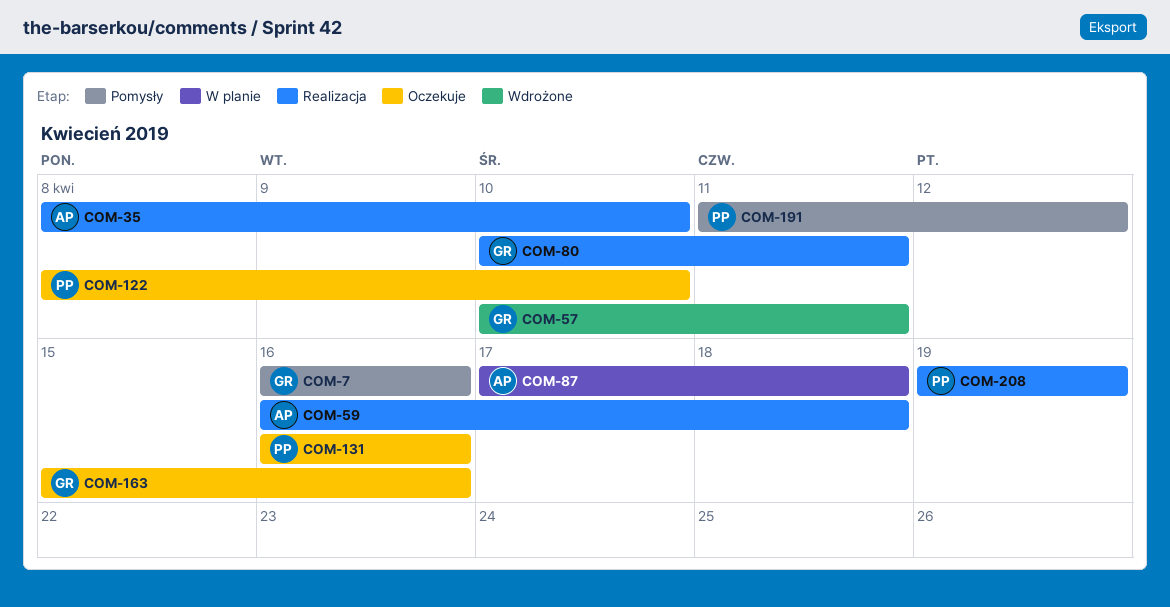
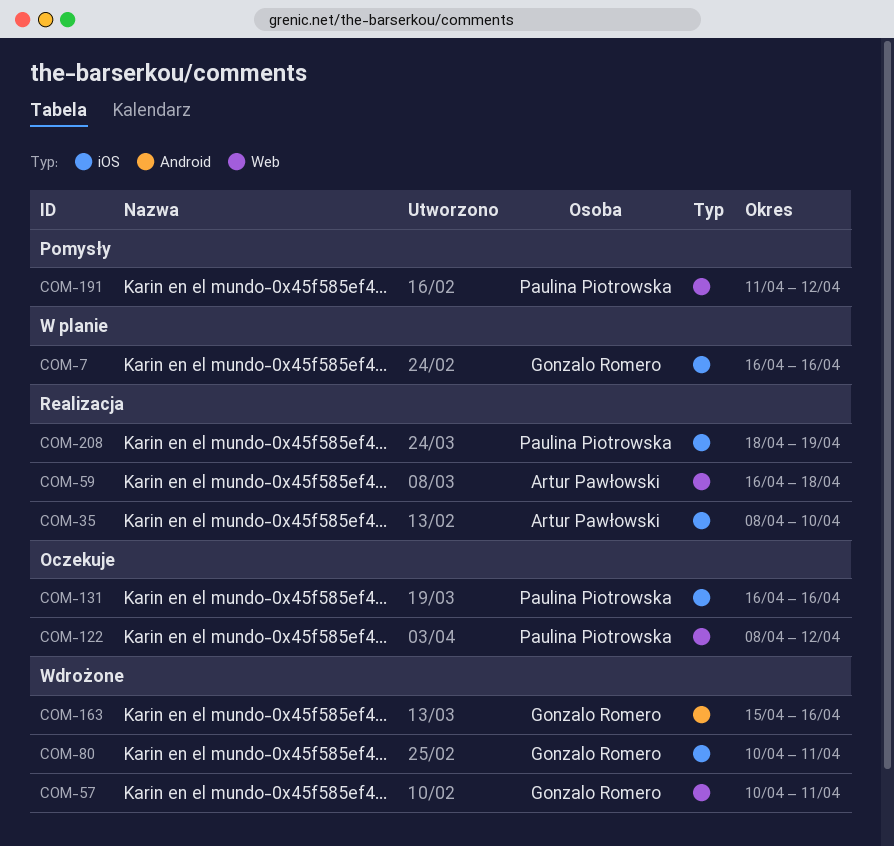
COM-7, status: Pomysły -> W planie
COM-80, status: Realizacja -> Wdrożone
COM-87: present -> none
COM-122, due: Apr 10 -> Apr 12
COM-163, status: Oczekuje -> Wdrożone
COM-208, start: Apr 19 -> Apr 18

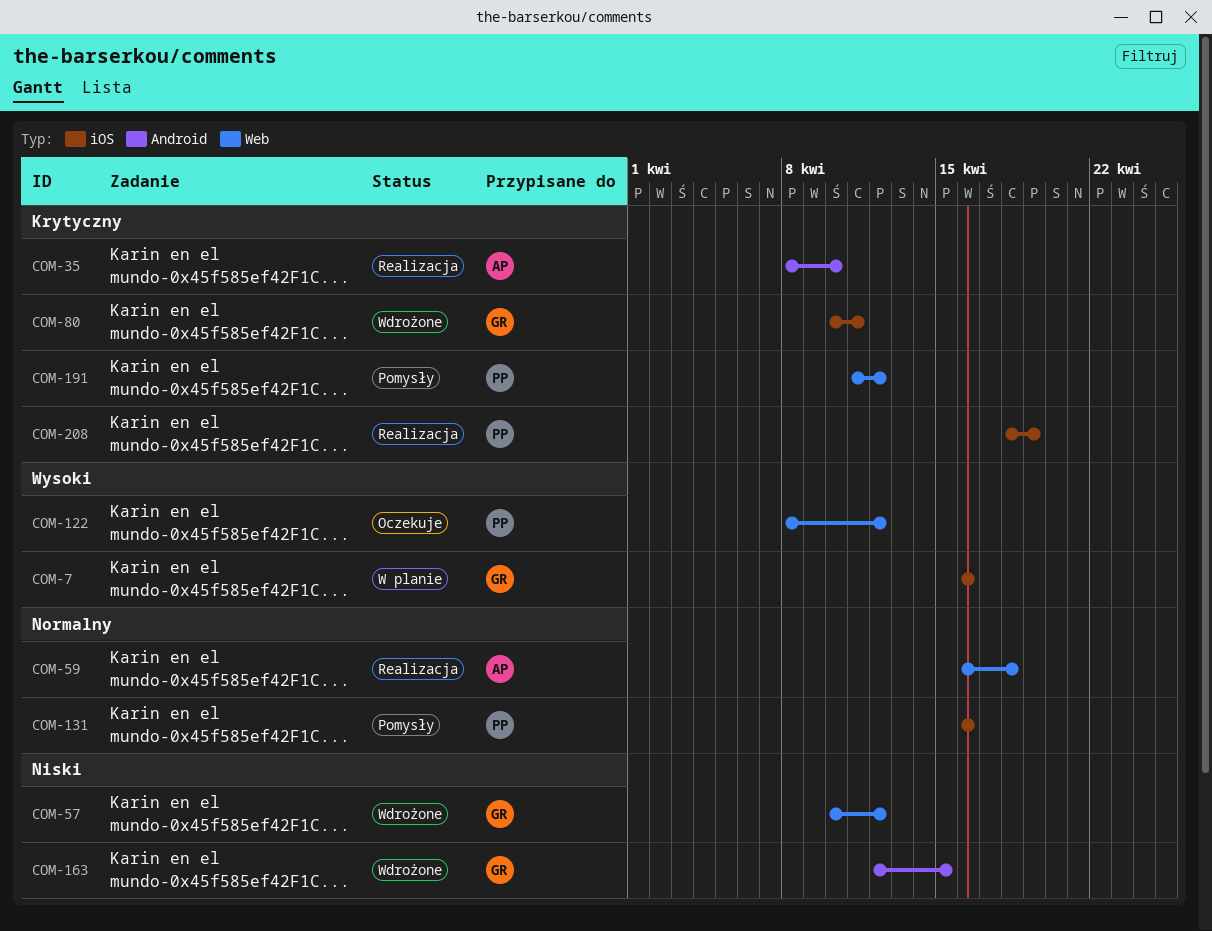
COM-35, label: iOS -> Android
COM-57, due: Apr 11 -> Apr 12
COM-131, status: Oczekuje -> Pomysły
COM-163, start: Apr 15 -> Apr 12
COM-163, due: Apr 16 -> Apr 15

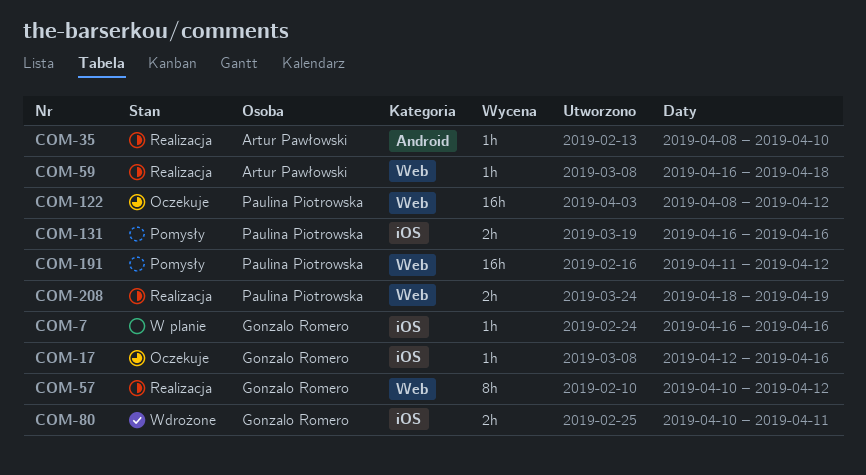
COM-17: none -> present
COM-57, status: Wdrożone -> Realizacja
COM-163: present -> none
COM-208, label: iOS -> Web

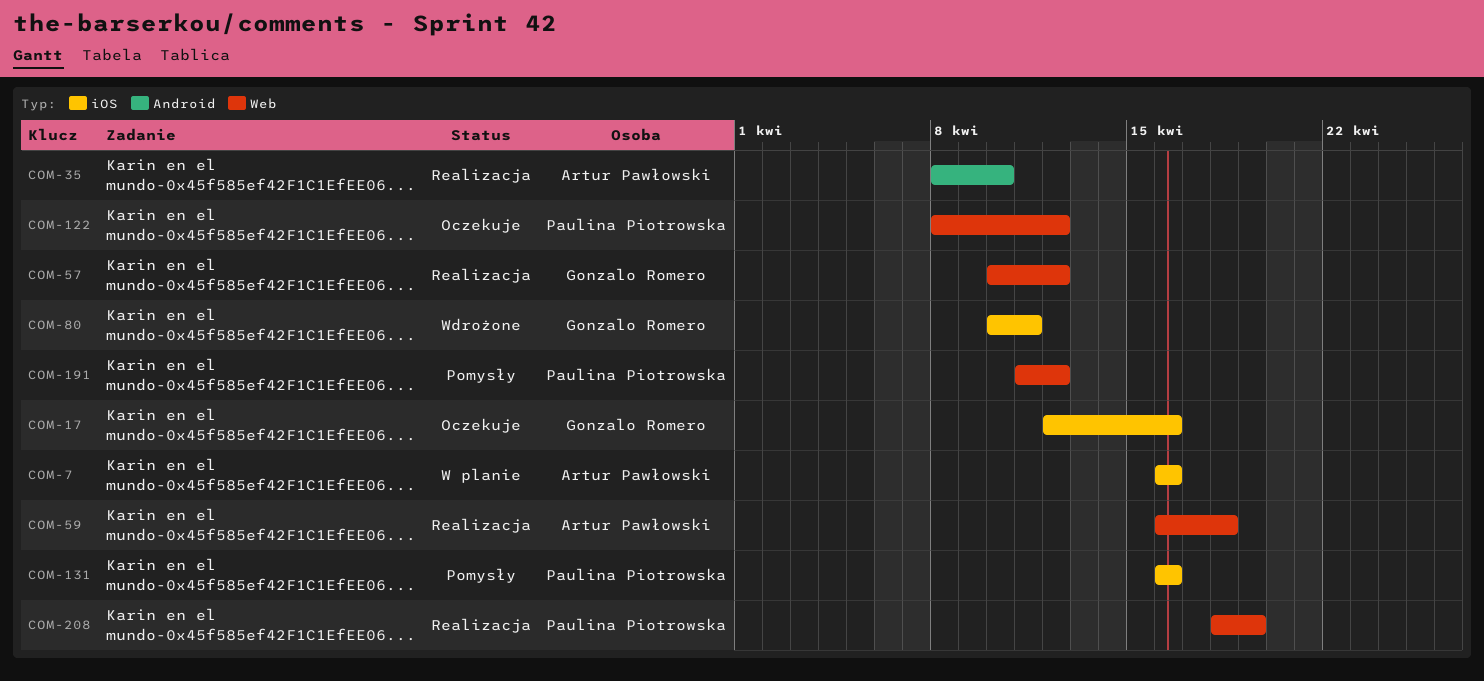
COM-7, owner: Gonzalo Romero -> Artur Pawłowski

